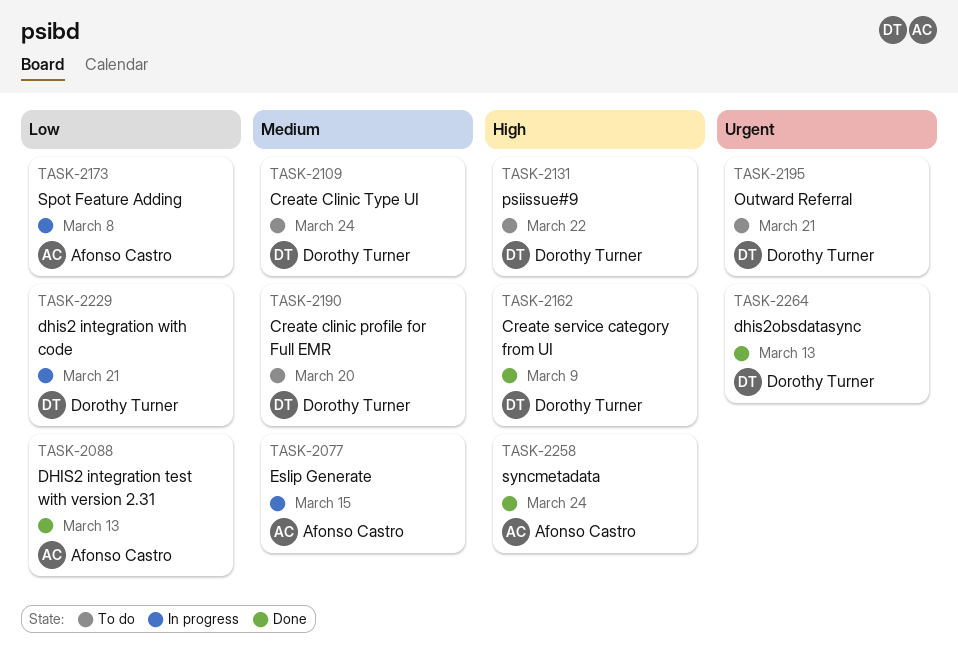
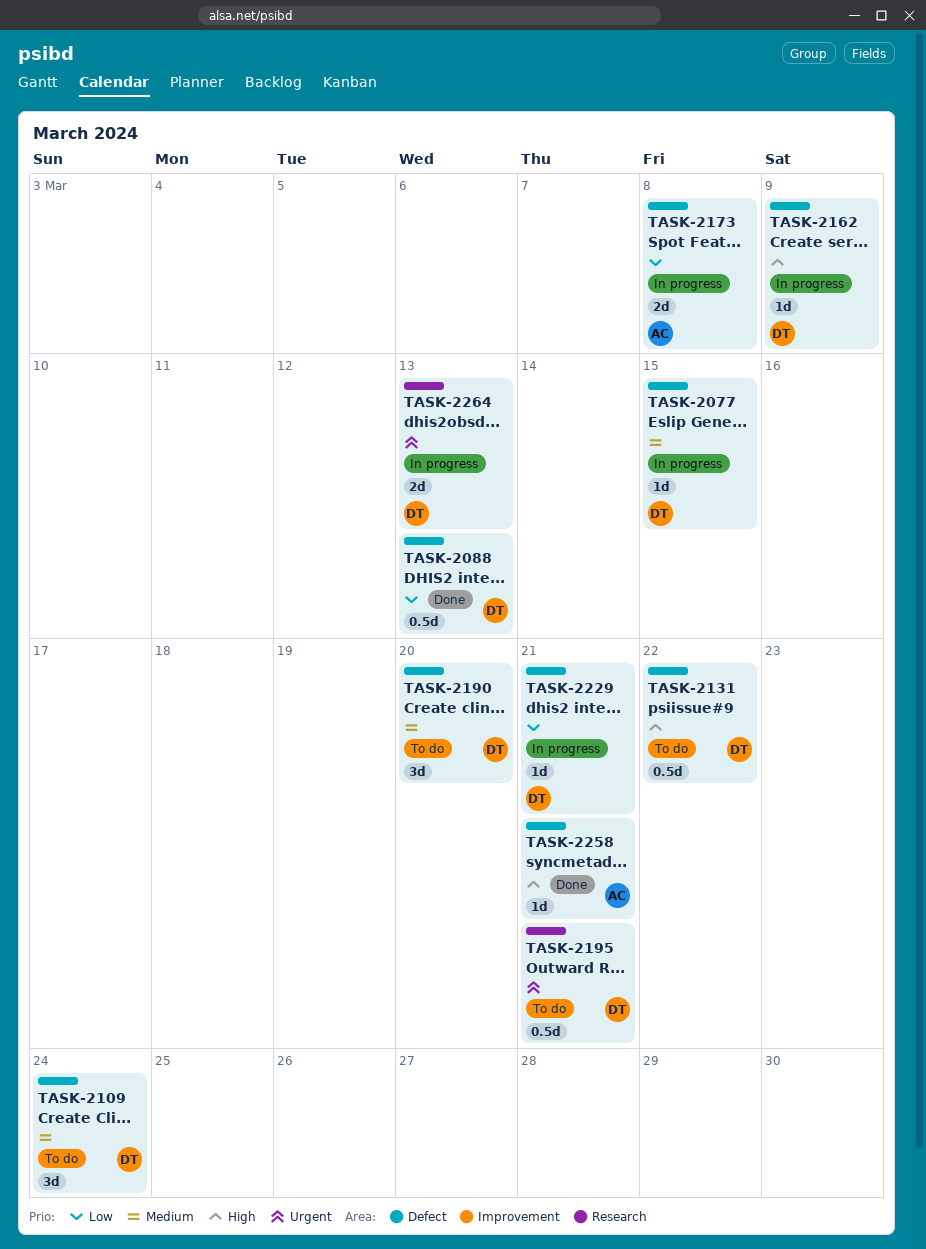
TASK-2077, owner: Afonso Castro -> Dorothy Turner
TASK-2088, owner: Afonso Castro -> Dorothy Turner
TASK-2162, status: Done -> In progress
TASK-2258, due: Mar 24 -> Mar 21
TASK-2264, status: Done -> In progress

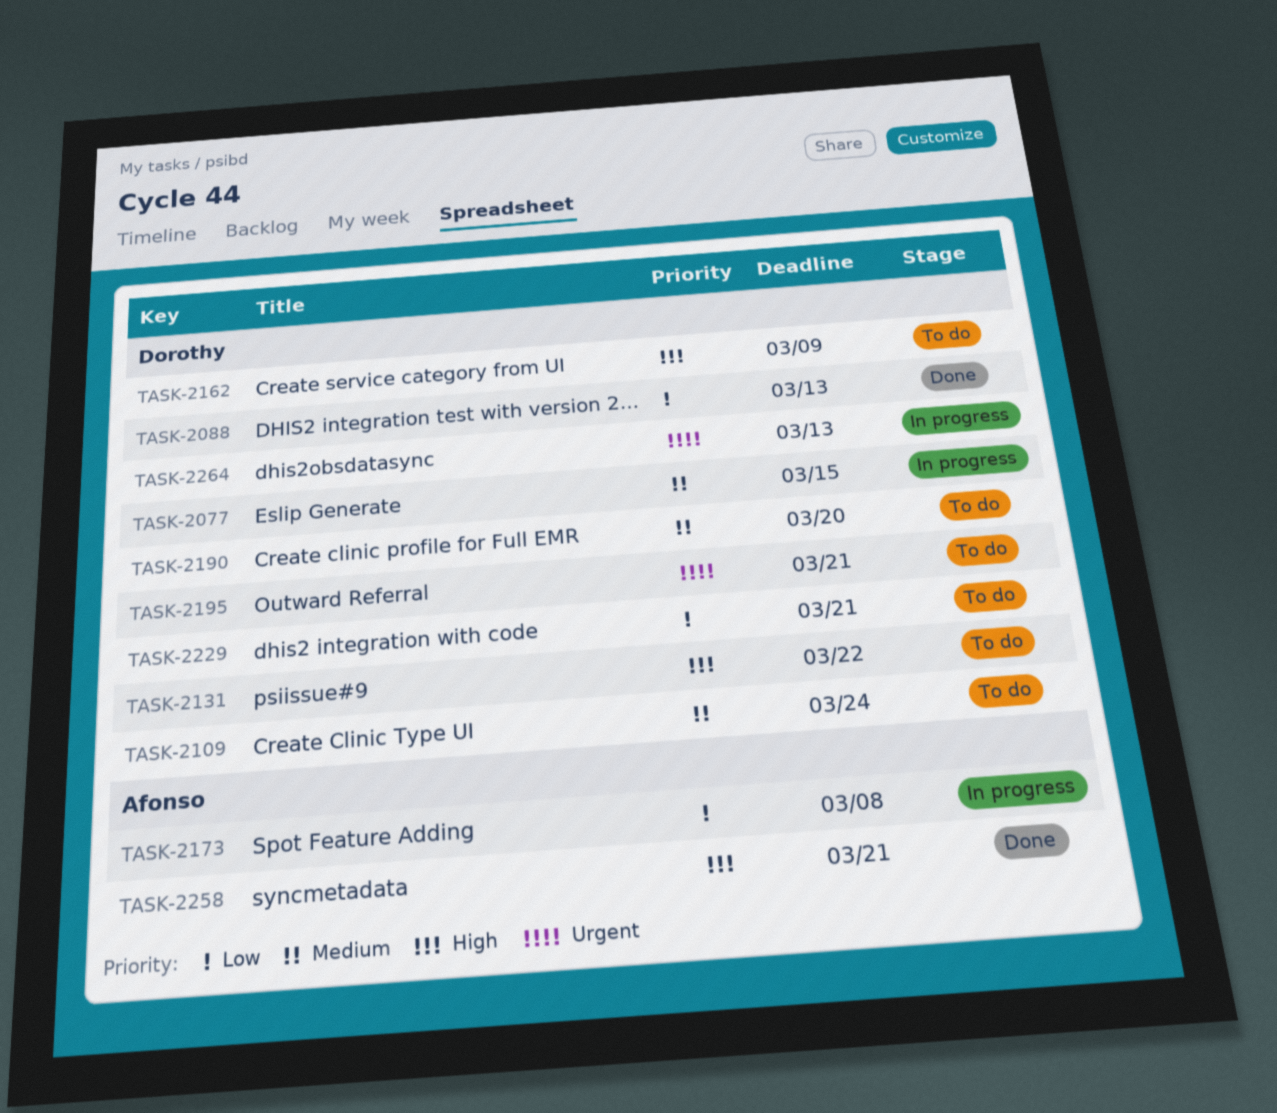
TASK-2162, status: In progress -> To do
TASK-2229, status: In progress -> To do

